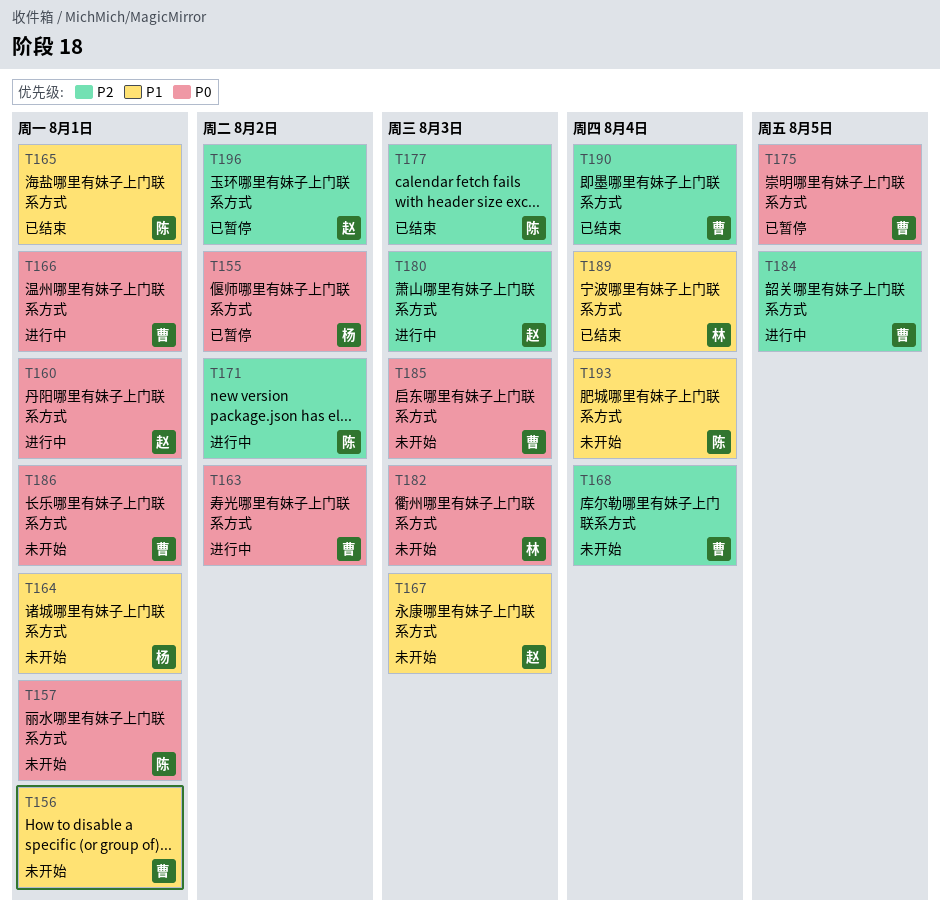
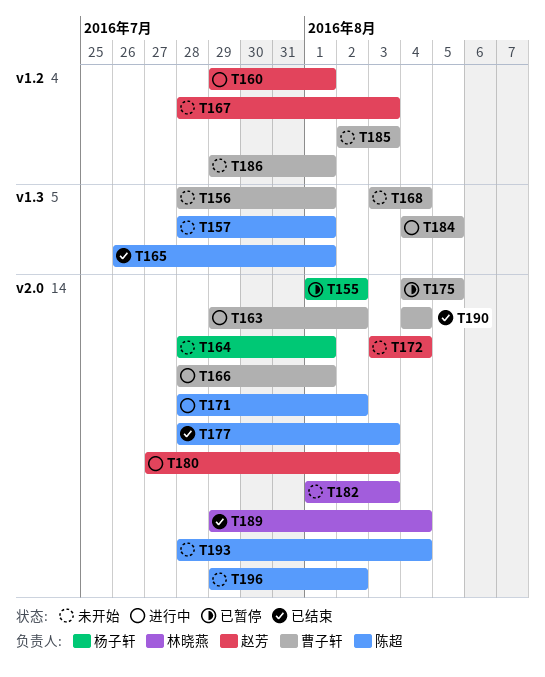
T172: none -> present
T196, status: 已暂停 -> 未开始
T196, owner: 赵芳 -> 陈超

